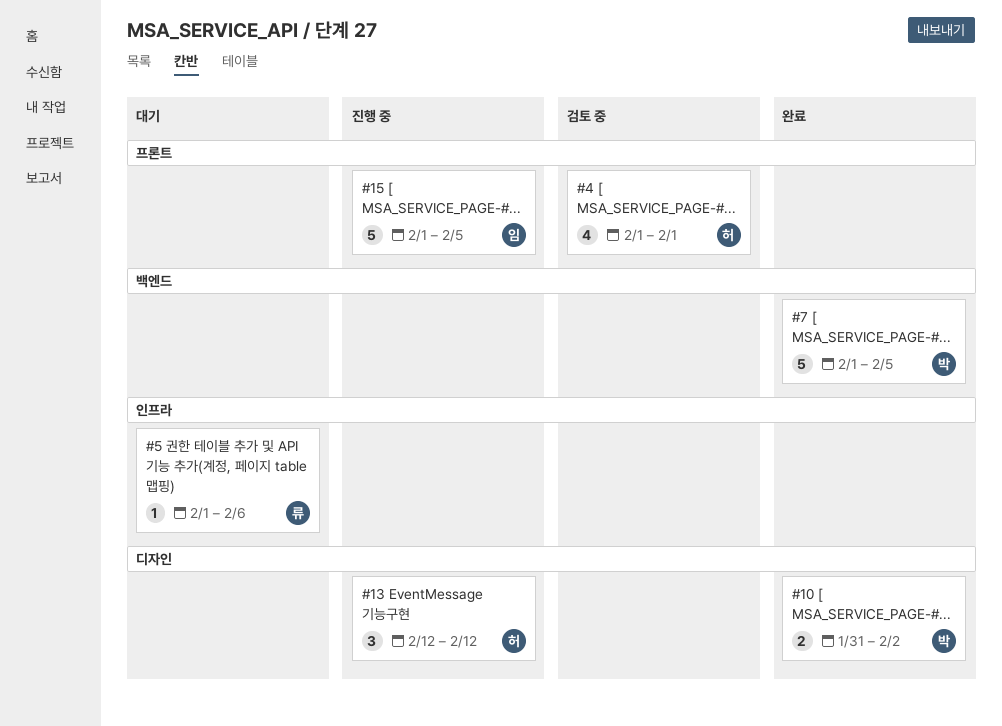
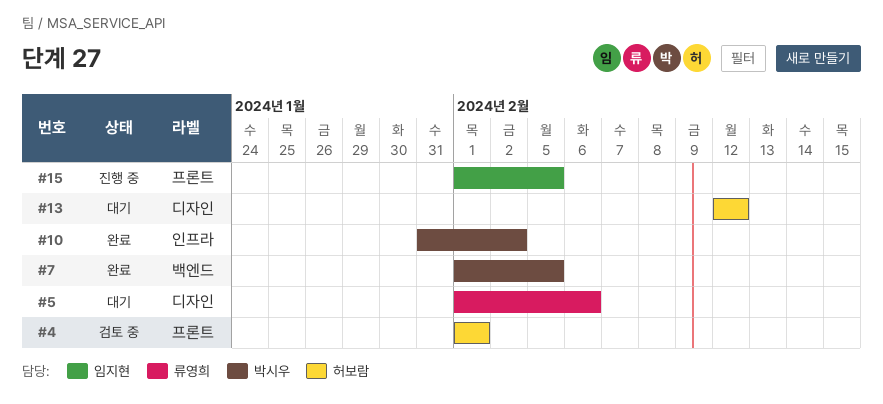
#5, label: 인프라 -> 디자인
#10, label: 디자인 -> 인프라
#13, status: 진행 중 -> 대기

